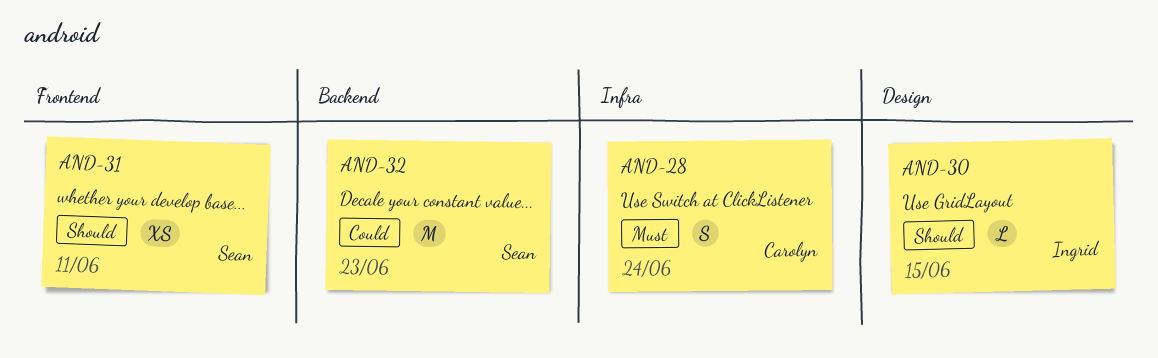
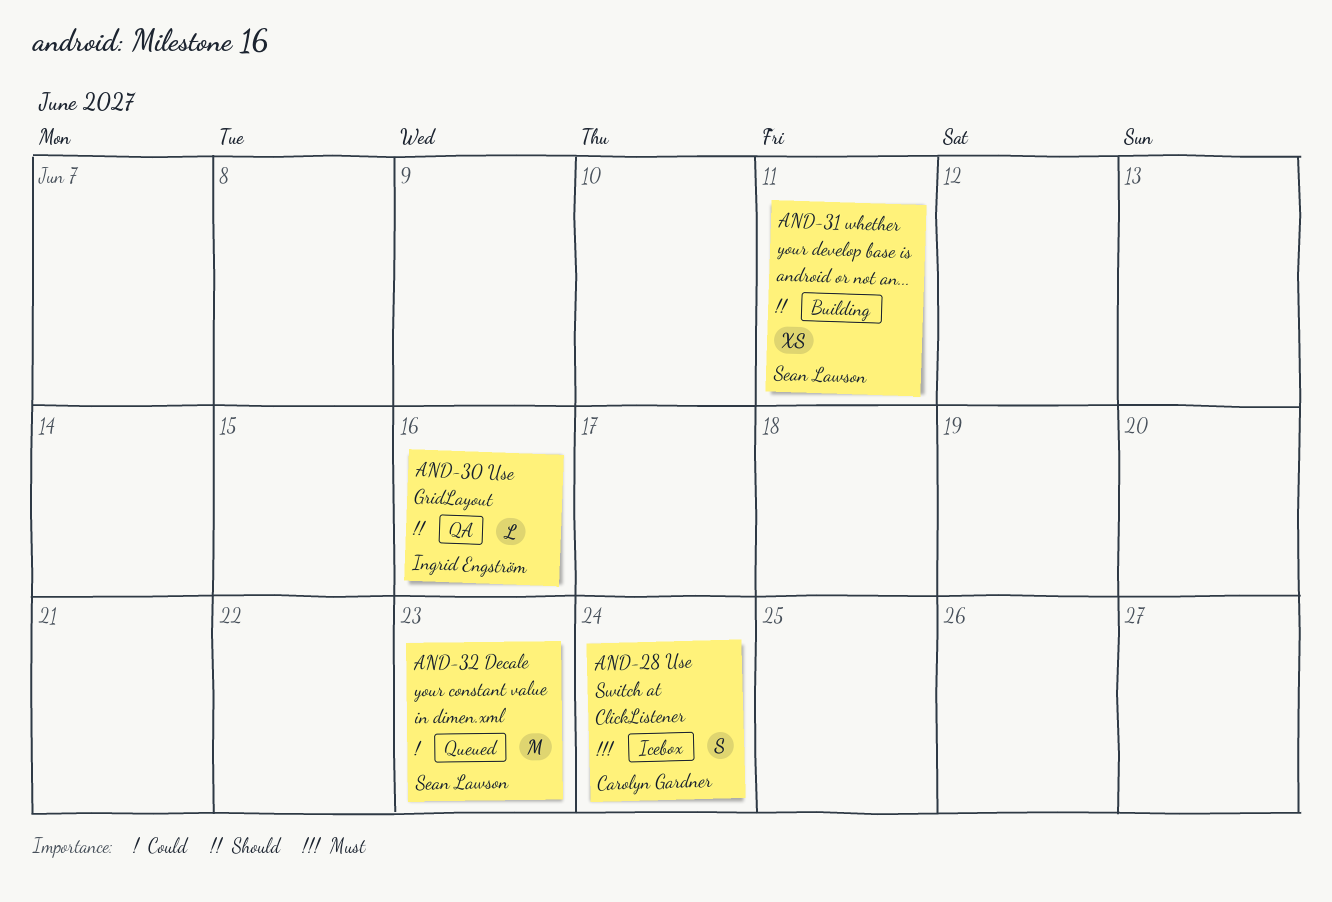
AND-30, due: Jun 15 -> Jun 16

